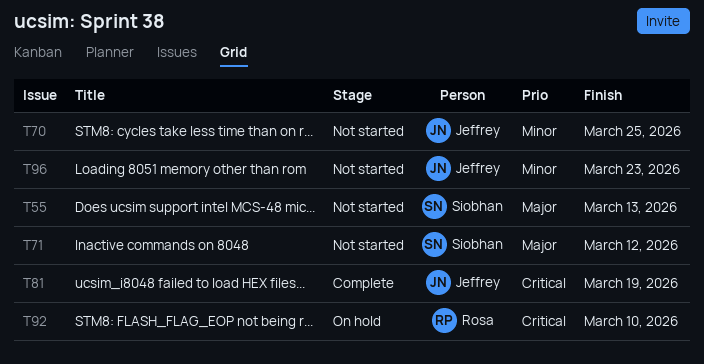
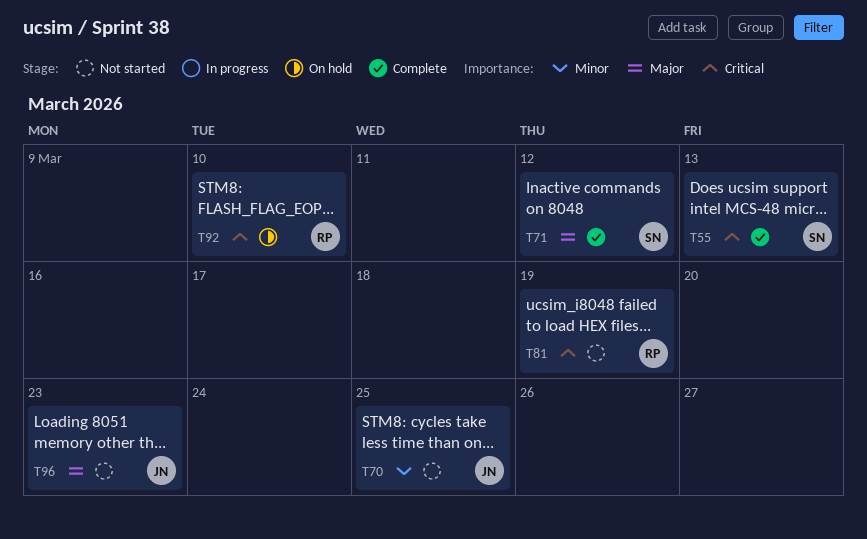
T55, status: Not started -> Complete
T55, priority: Major -> Critical
T71, status: Not started -> Complete
T81, status: Complete -> Not started
T81, owner: Jeffrey -> Rosa
T96, priority: Minor -> Major

